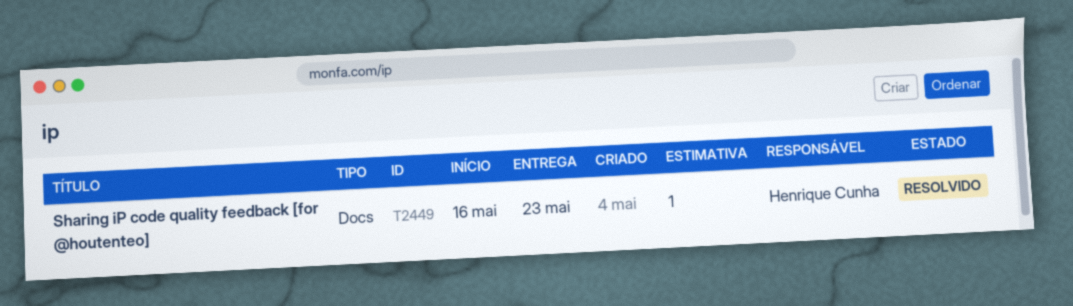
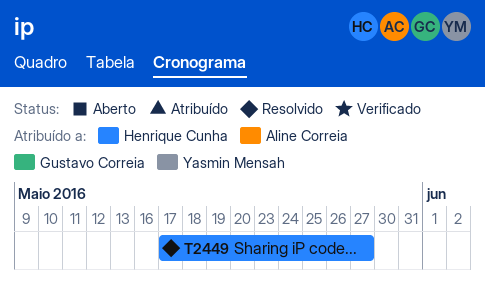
T2449, start: May 16 -> May 17
T2449, due: May 23 -> May 27

